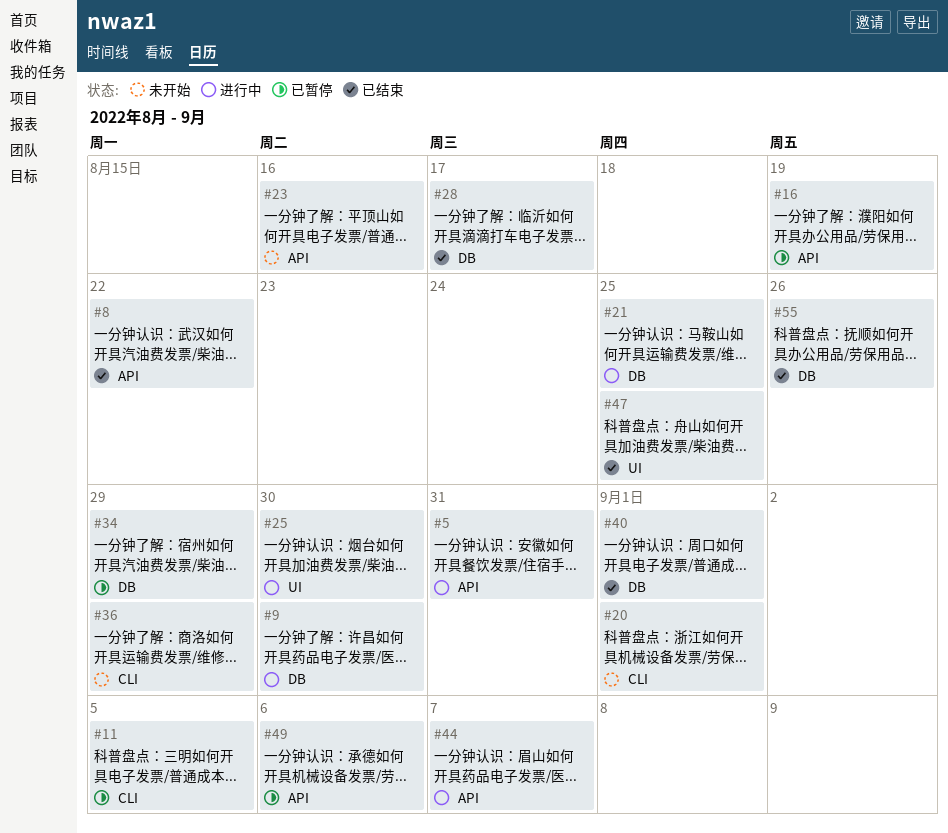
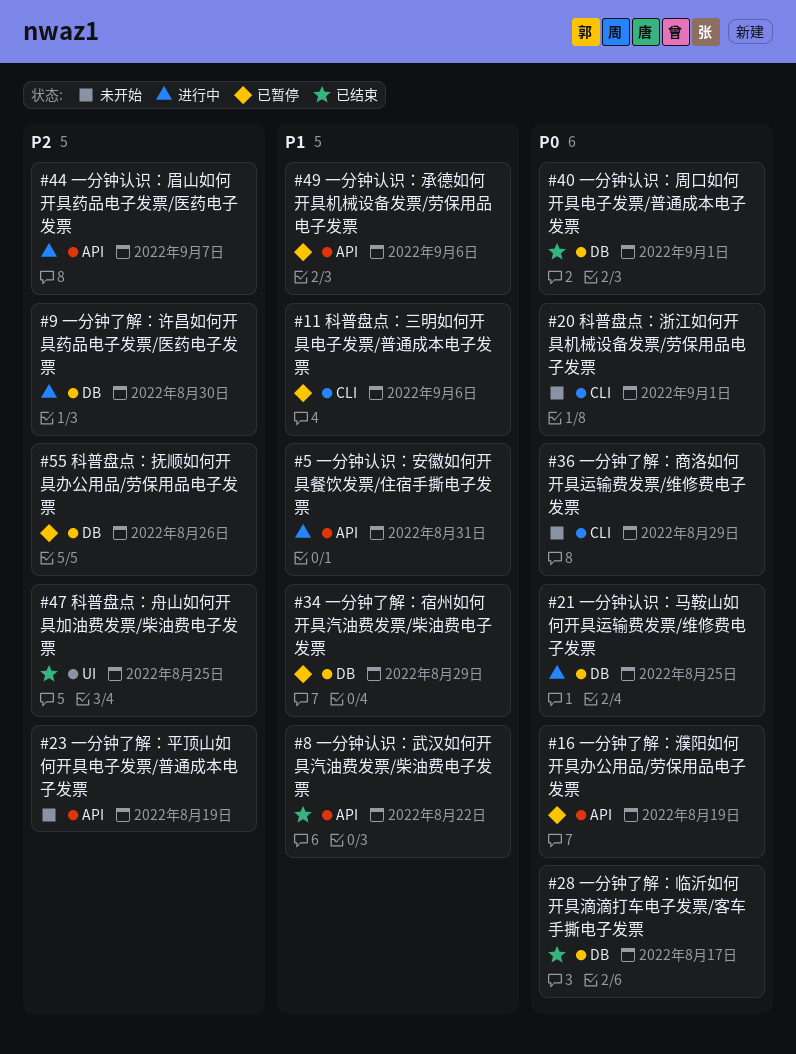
#11, due: Sep 5 -> Sep 6
#23, due: Aug 16 -> Aug 19
#25: present -> none
#55, status: 已结束 -> 已暂停

